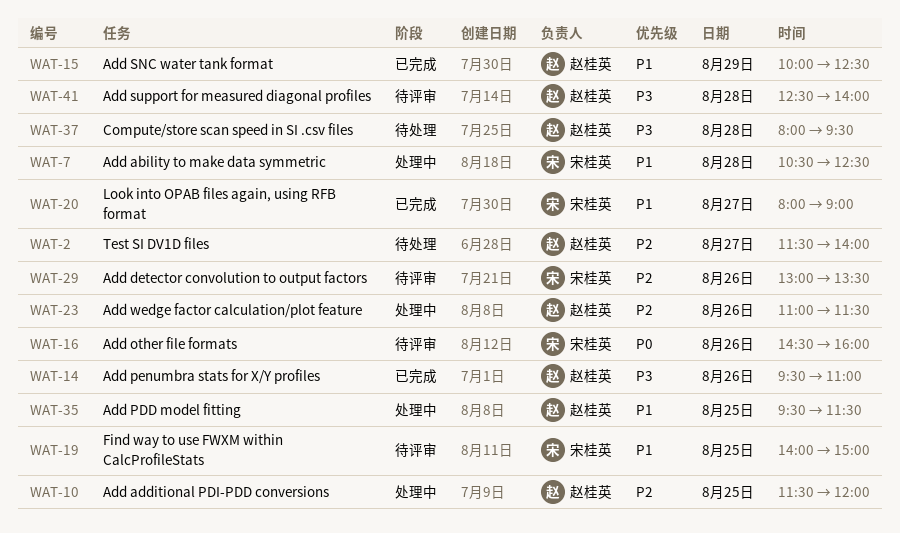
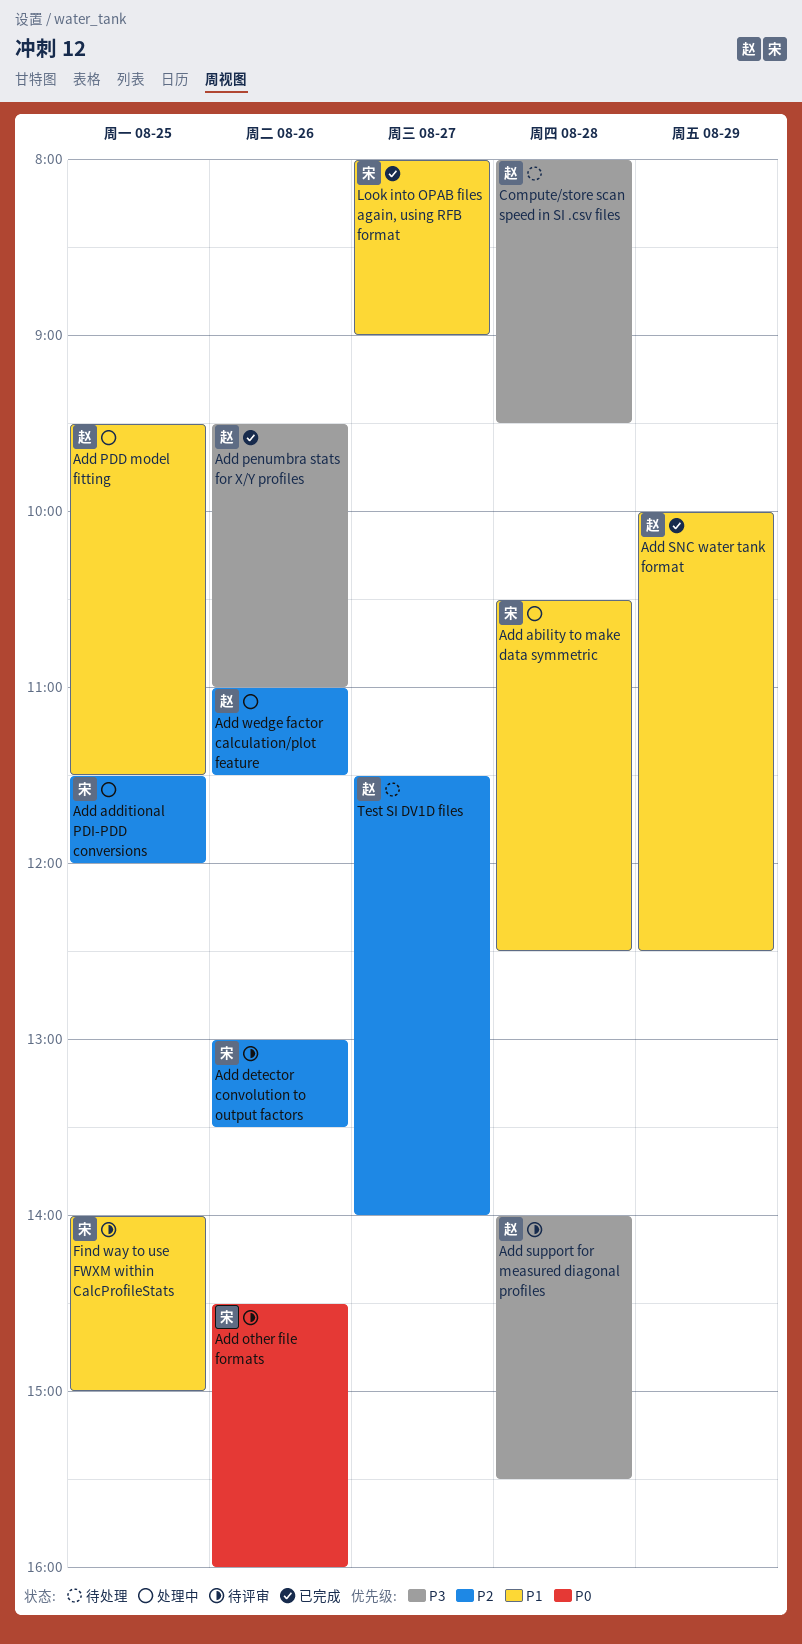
Add additional PDI-PDD conversions, owner: 赵桂英 -> 宋桂英
Add support for measured diagonal profiles, begins: 12:30 -> 14:00
Add support for measured diagonal profiles, ends: 14:00 -> 15:30

